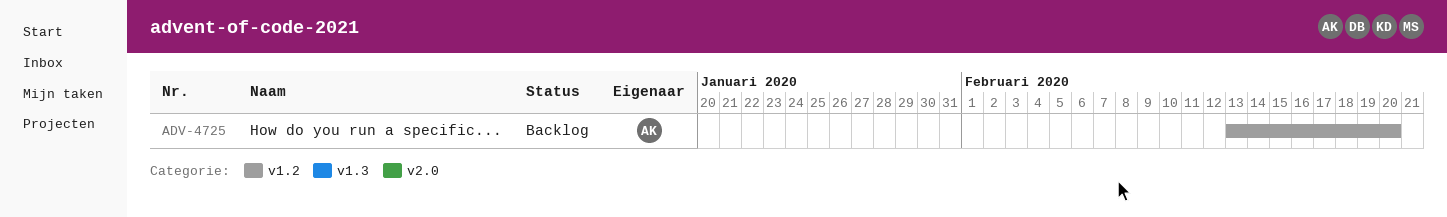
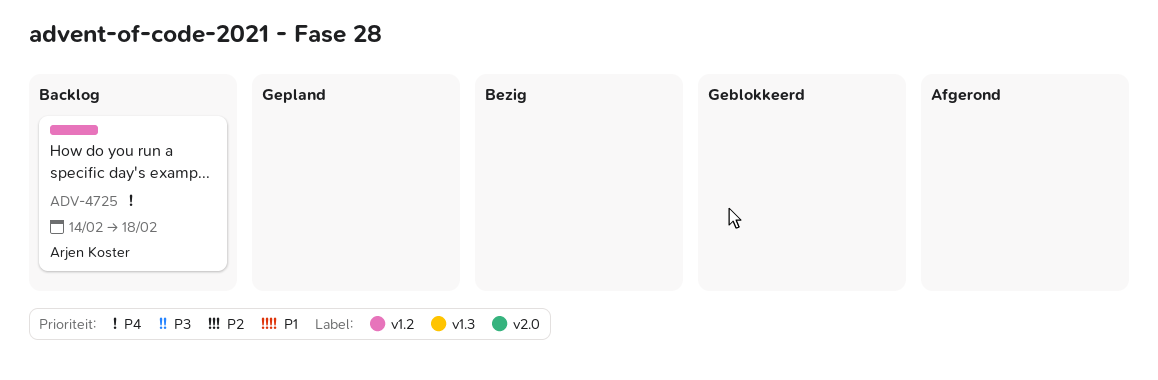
ADV-4725, start: Feb 13 -> Feb 14
ADV-4725, due: Feb 20 -> Feb 18

